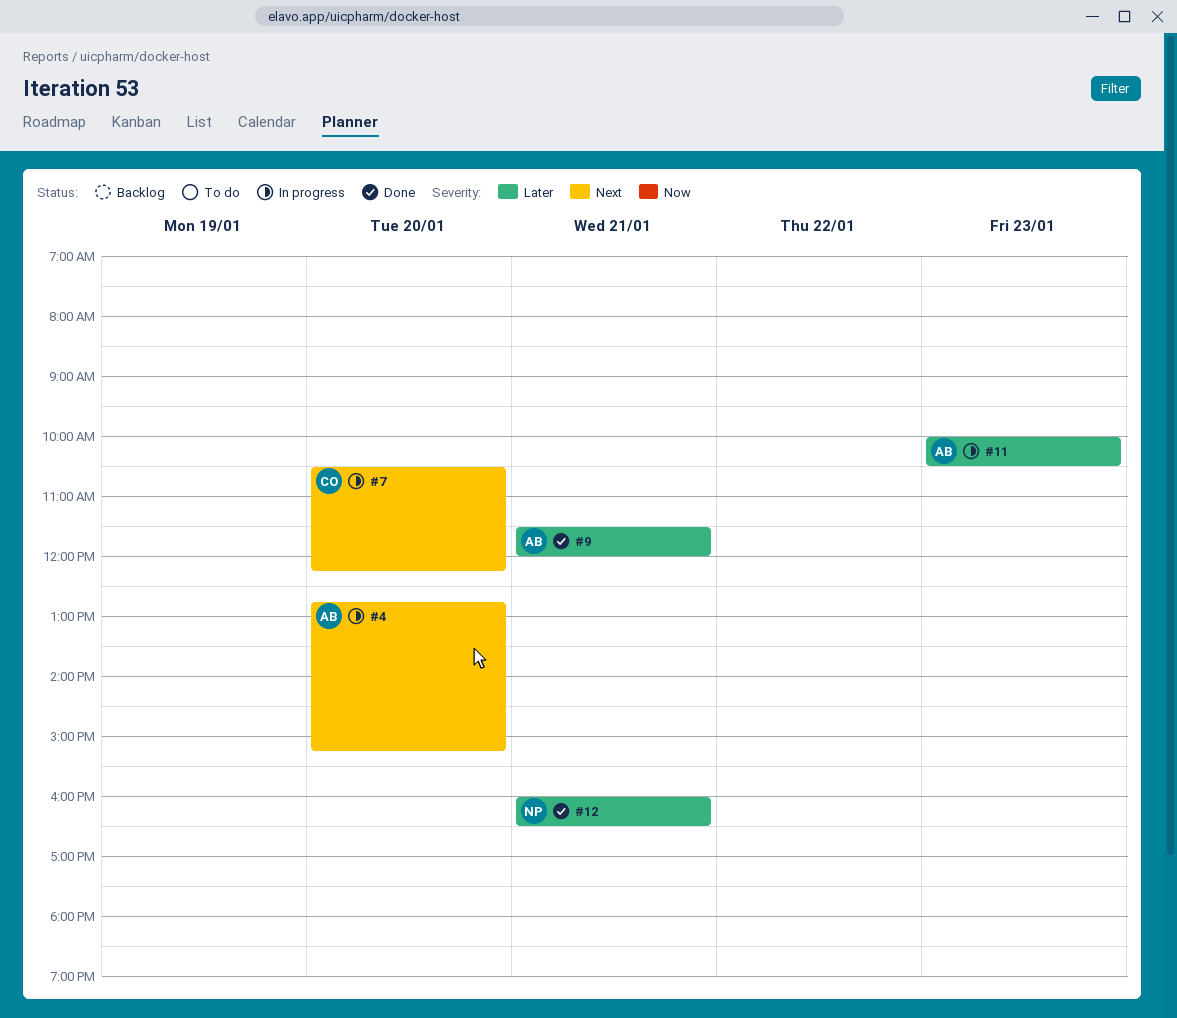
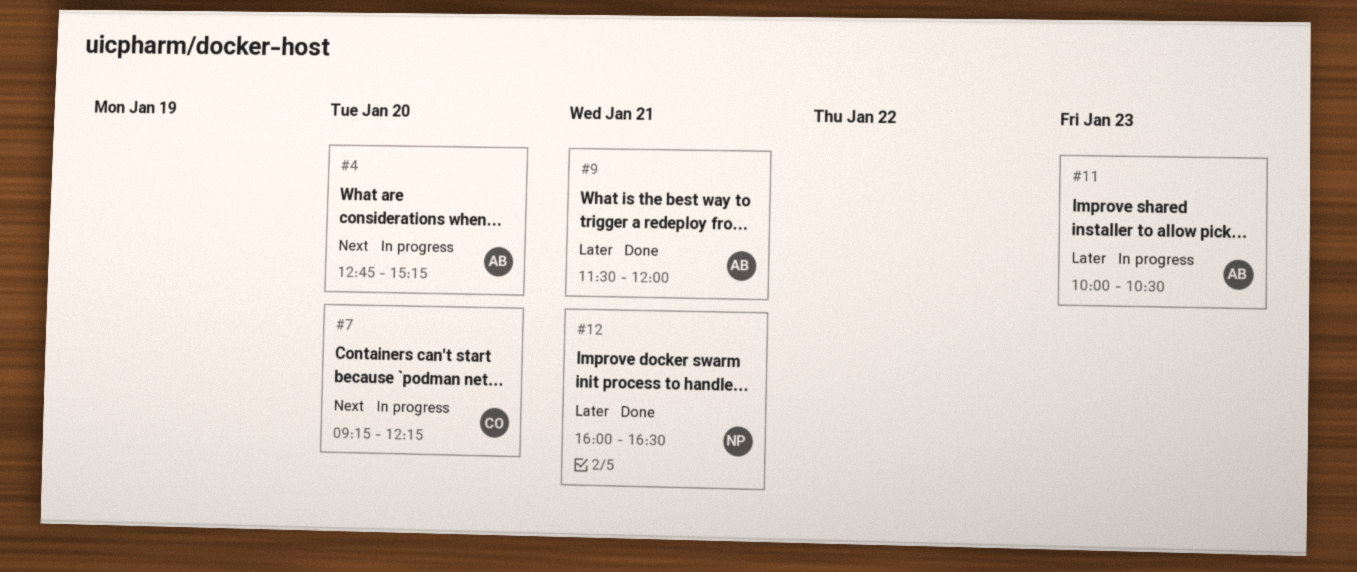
#7, begins: 10:30 -> 09:15

